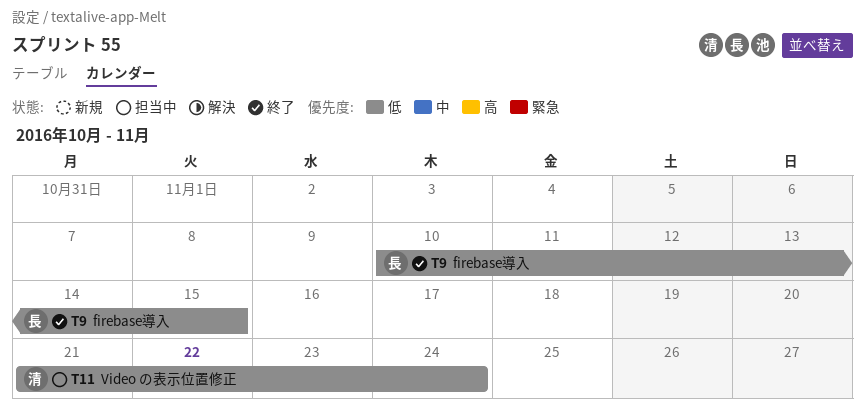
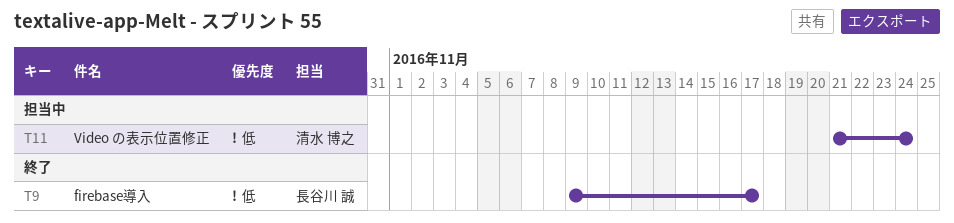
T9, start: Nov 10 -> Nov 9
T9, due: Nov 15 -> Nov 17

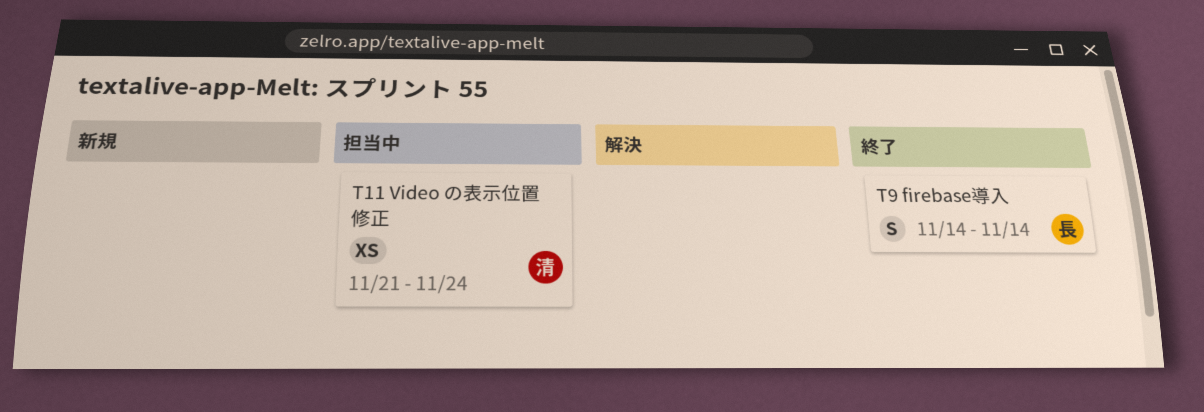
T9, start: Nov 9 -> Nov 14
T9, due: Nov 17 -> Nov 14

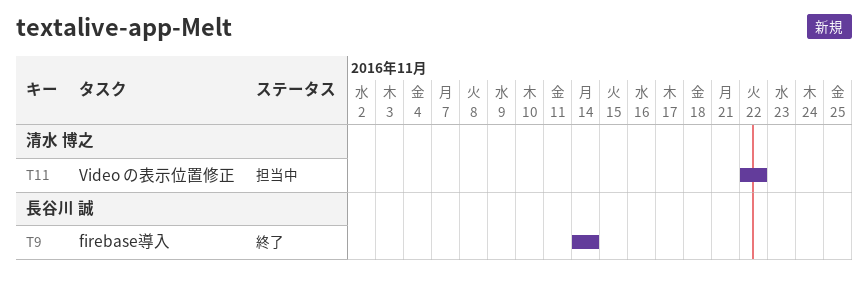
T11, start: Nov 21 -> Nov 22
T11, due: Nov 24 -> Nov 22

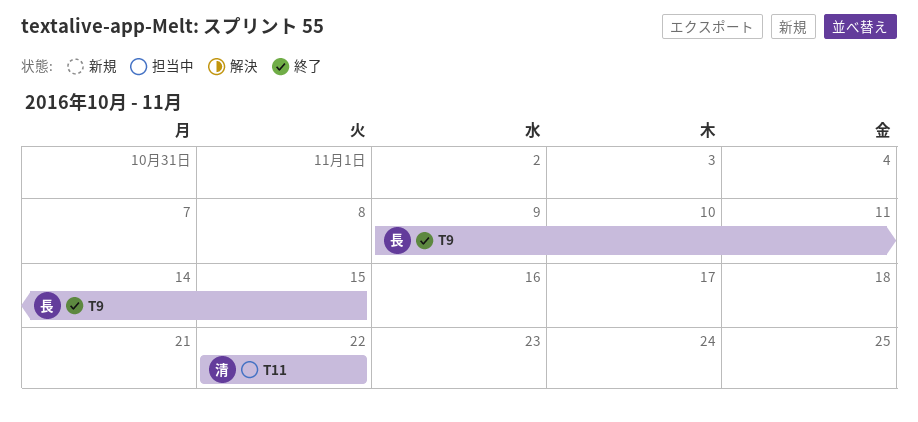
T9, start: Nov 14 -> Nov 9
T9, due: Nov 14 -> Nov 15

